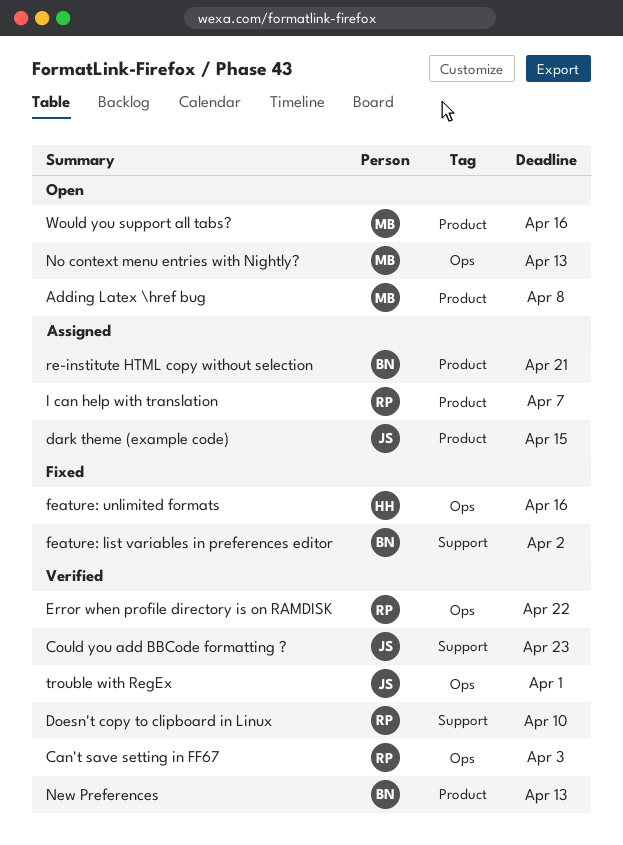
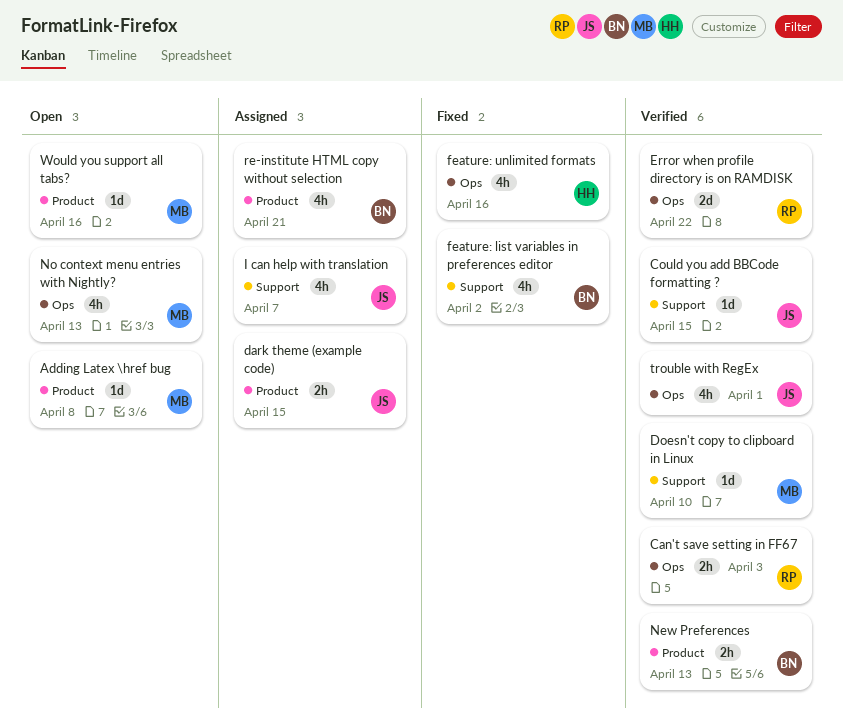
Could you add BBCode formatting ?, due: Apr 23 -> Apr 15
Doesn't copy to clipboard in Linux, owner: RP -> MB
I can help with translation, owner: RP -> JS
I can help with translation, label: Product -> Support

